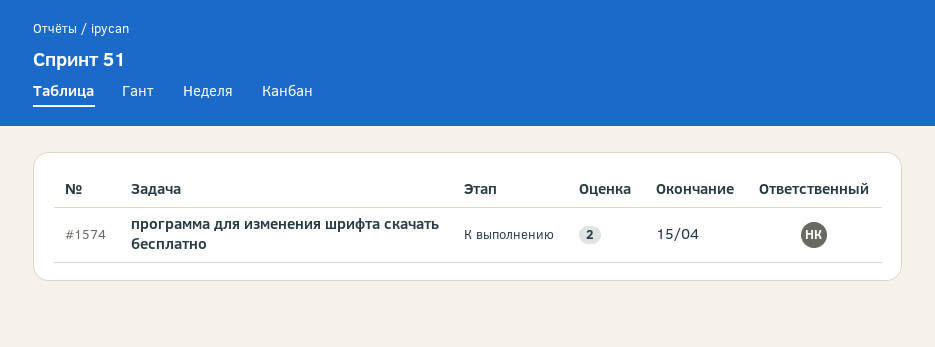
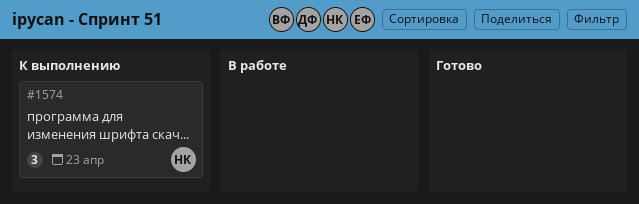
#1574, estimate: 2 -> 3
#1574, due: Apr 15 -> Apr 23

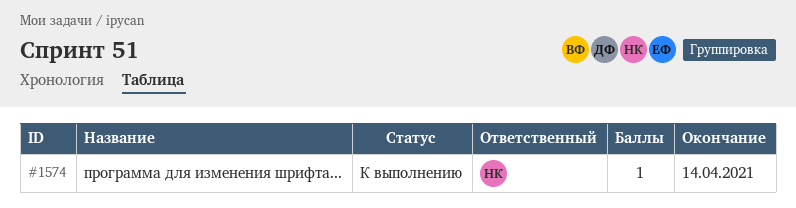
#1574, estimate: 3 -> 1
#1574, due: Apr 23 -> Apr 14

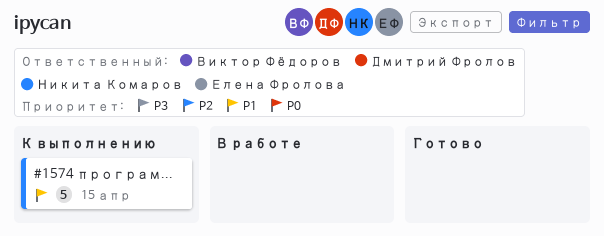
#1574, estimate: 1 -> 5
#1574, due: Apr 14 -> Apr 15

